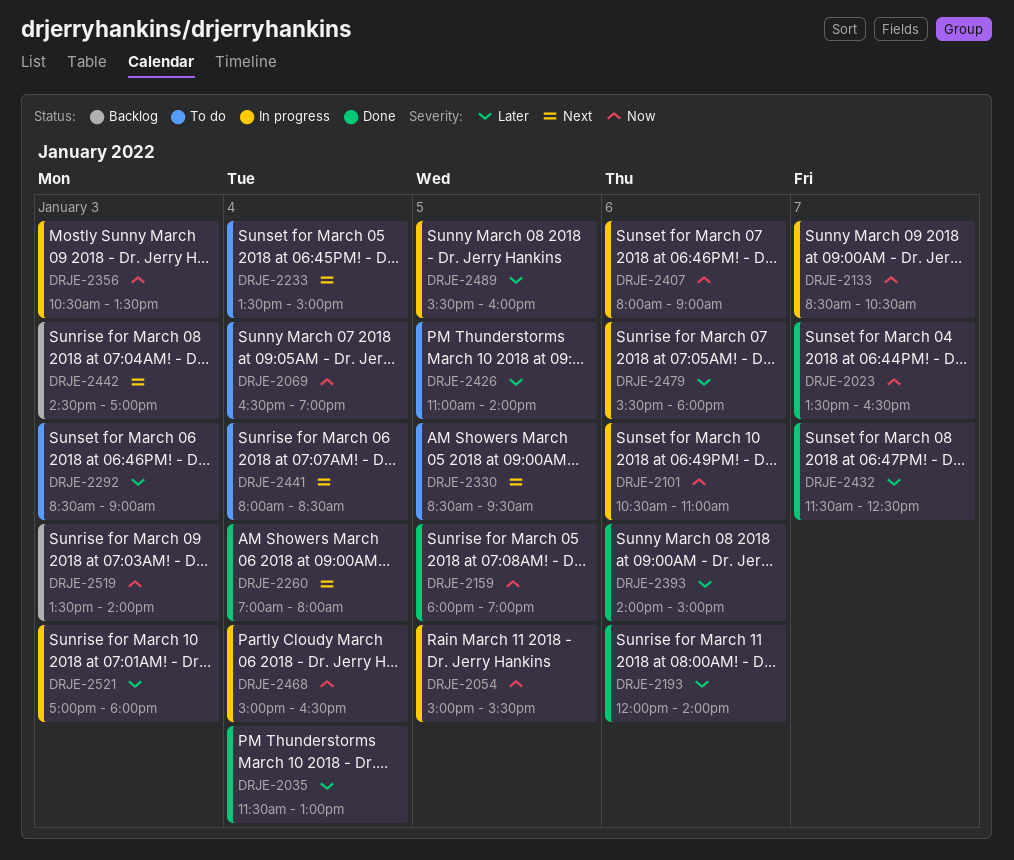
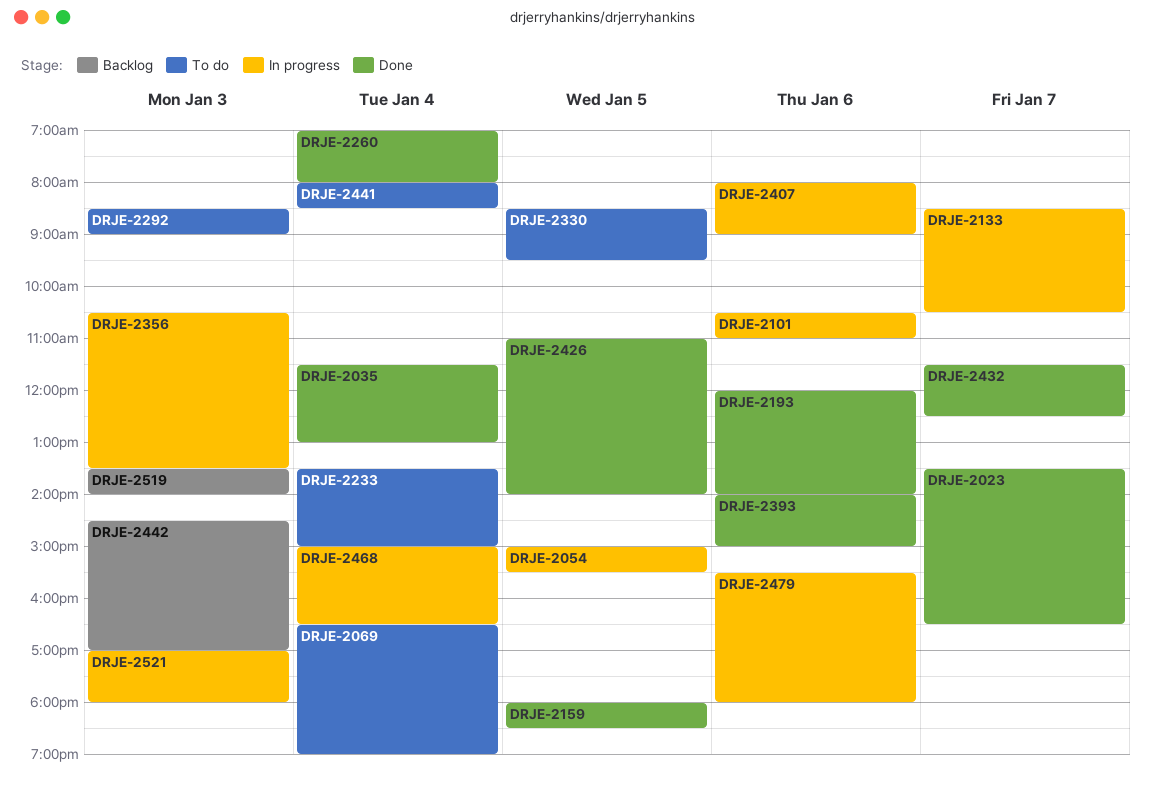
DRJE-2159, ends: 19:00 -> 18:30
DRJE-2426, status: To do -> Done
DRJE-2489: present -> none

